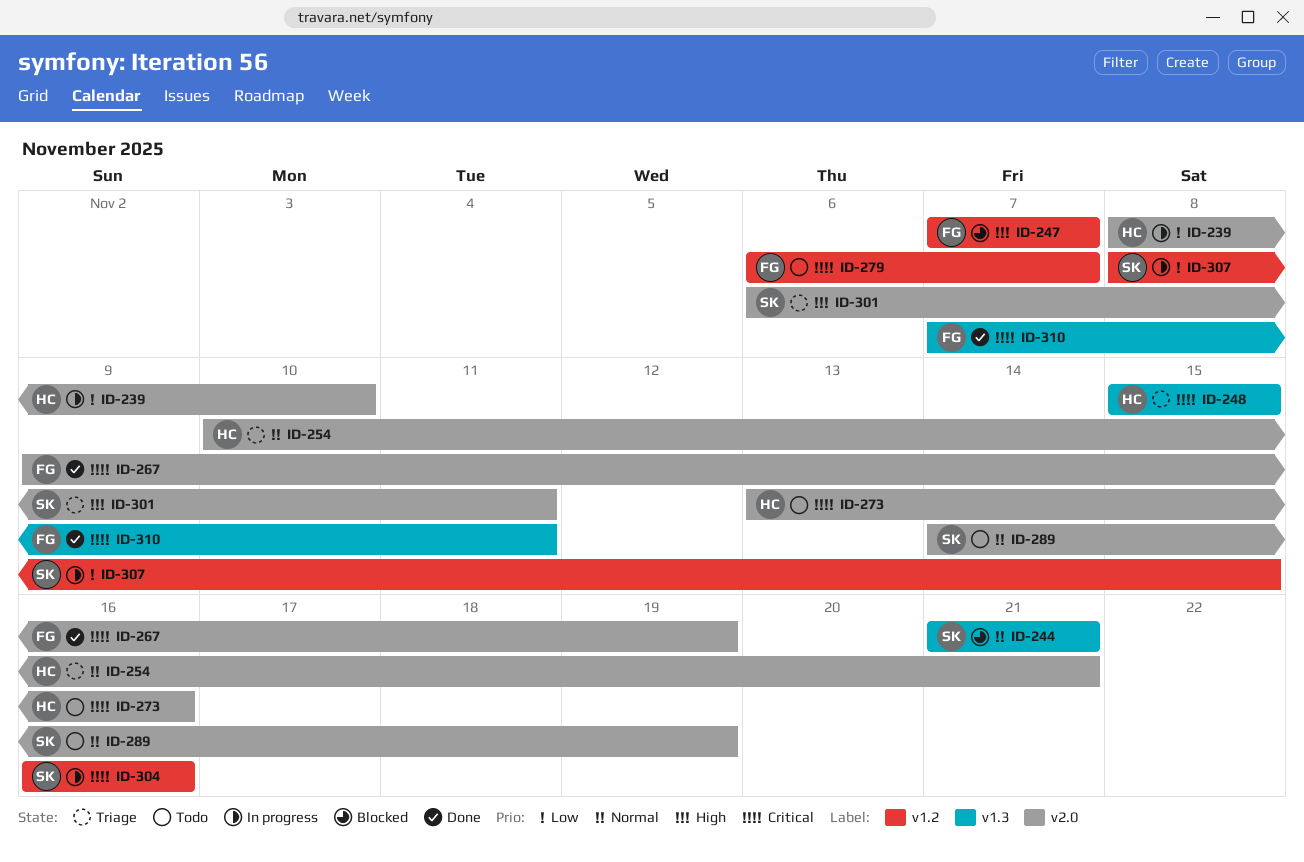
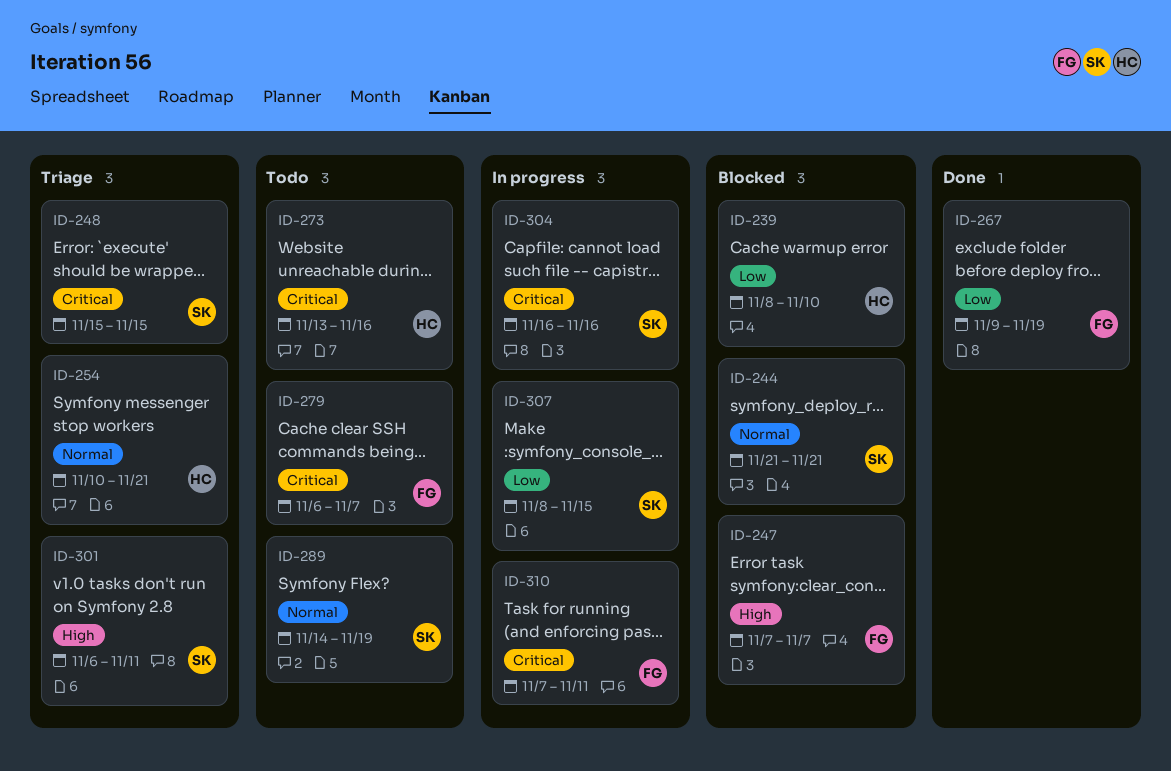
ID-239, status: In progress -> Blocked
ID-248, owner: HC -> SK
ID-267, priority: Critical -> Low
ID-310, status: Done -> In progress

